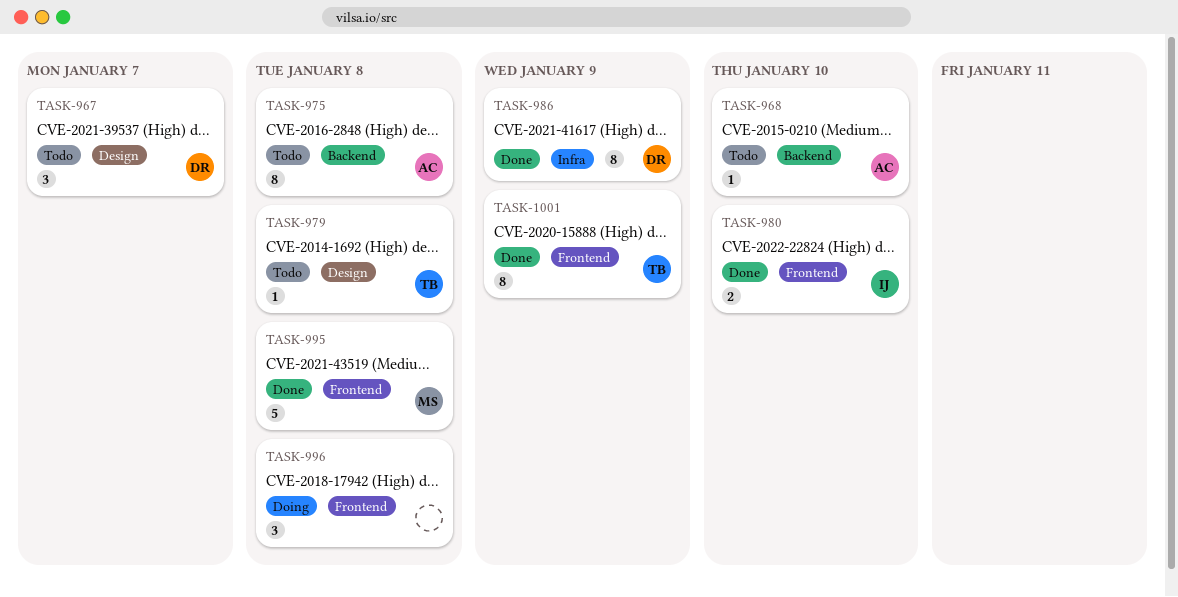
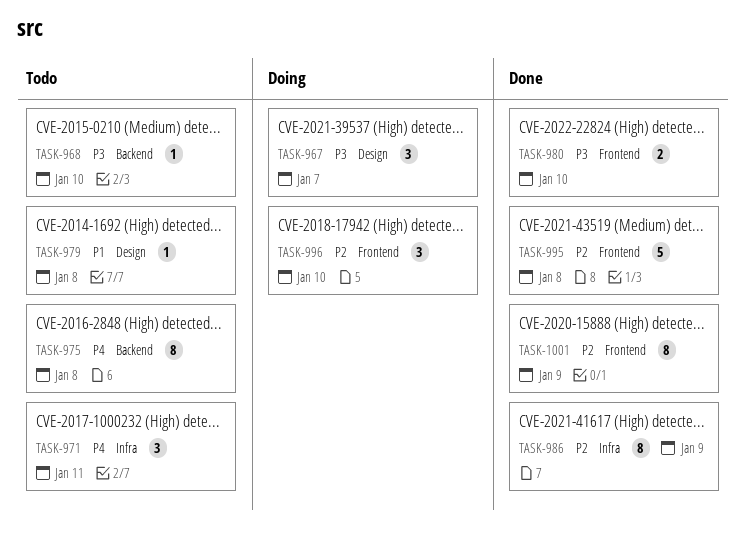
TASK-967, status: Todo -> Doing
TASK-971: none -> present
TASK-996, due: Jan 8 -> Jan 10

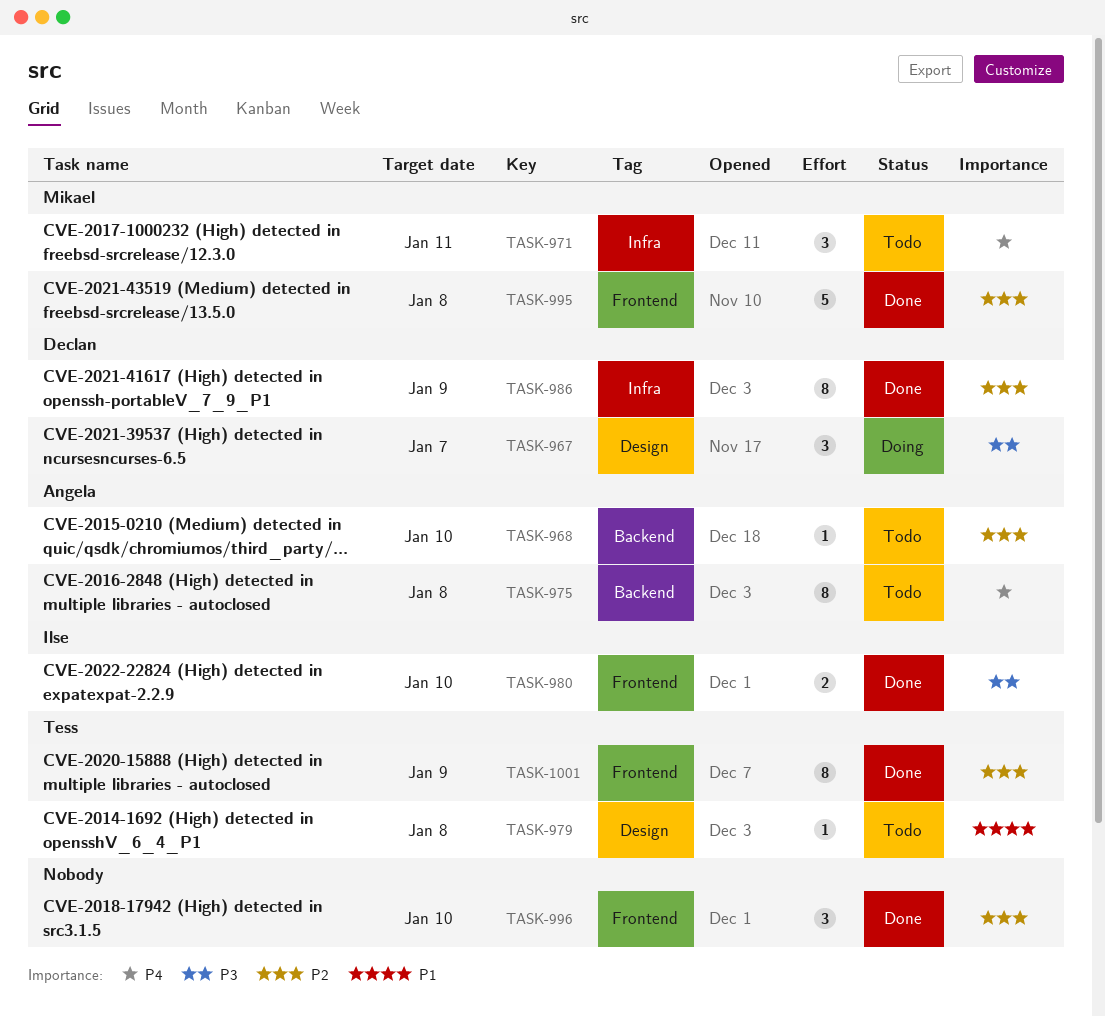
TASK-968, priority: P3 -> P2
TASK-996, status: Doing -> Done

